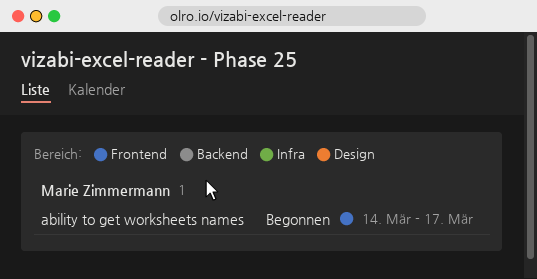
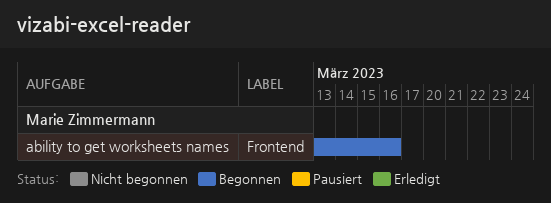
ability to get worksheets names, start: Mar 14 -> Mar 13
ability to get worksheets names, due: Mar 17 -> Mar 16

